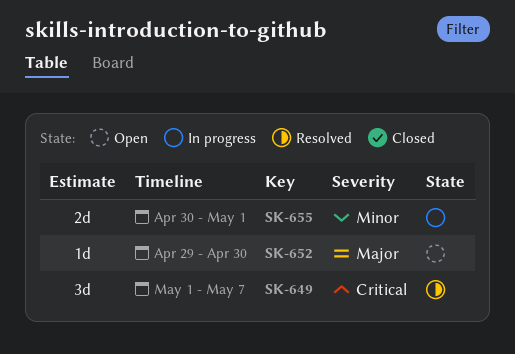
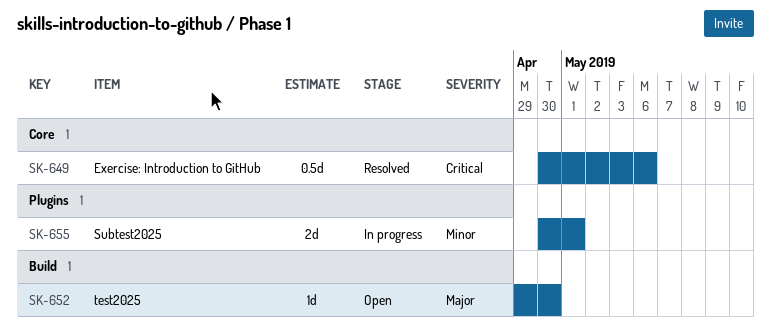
SK-649, estimate: 3d -> 0.5d
SK-649, start: May 1 -> Apr 30
SK-649, due: May 7 -> May 6

